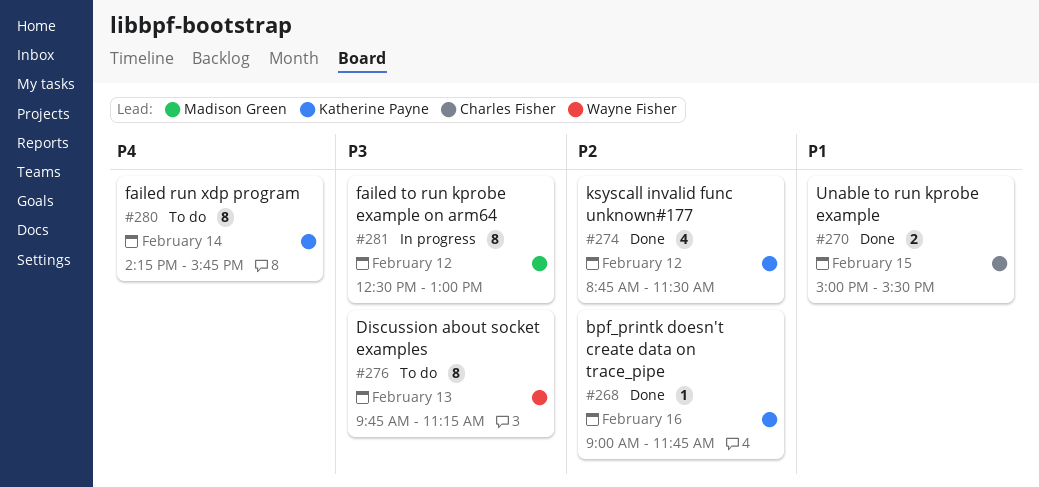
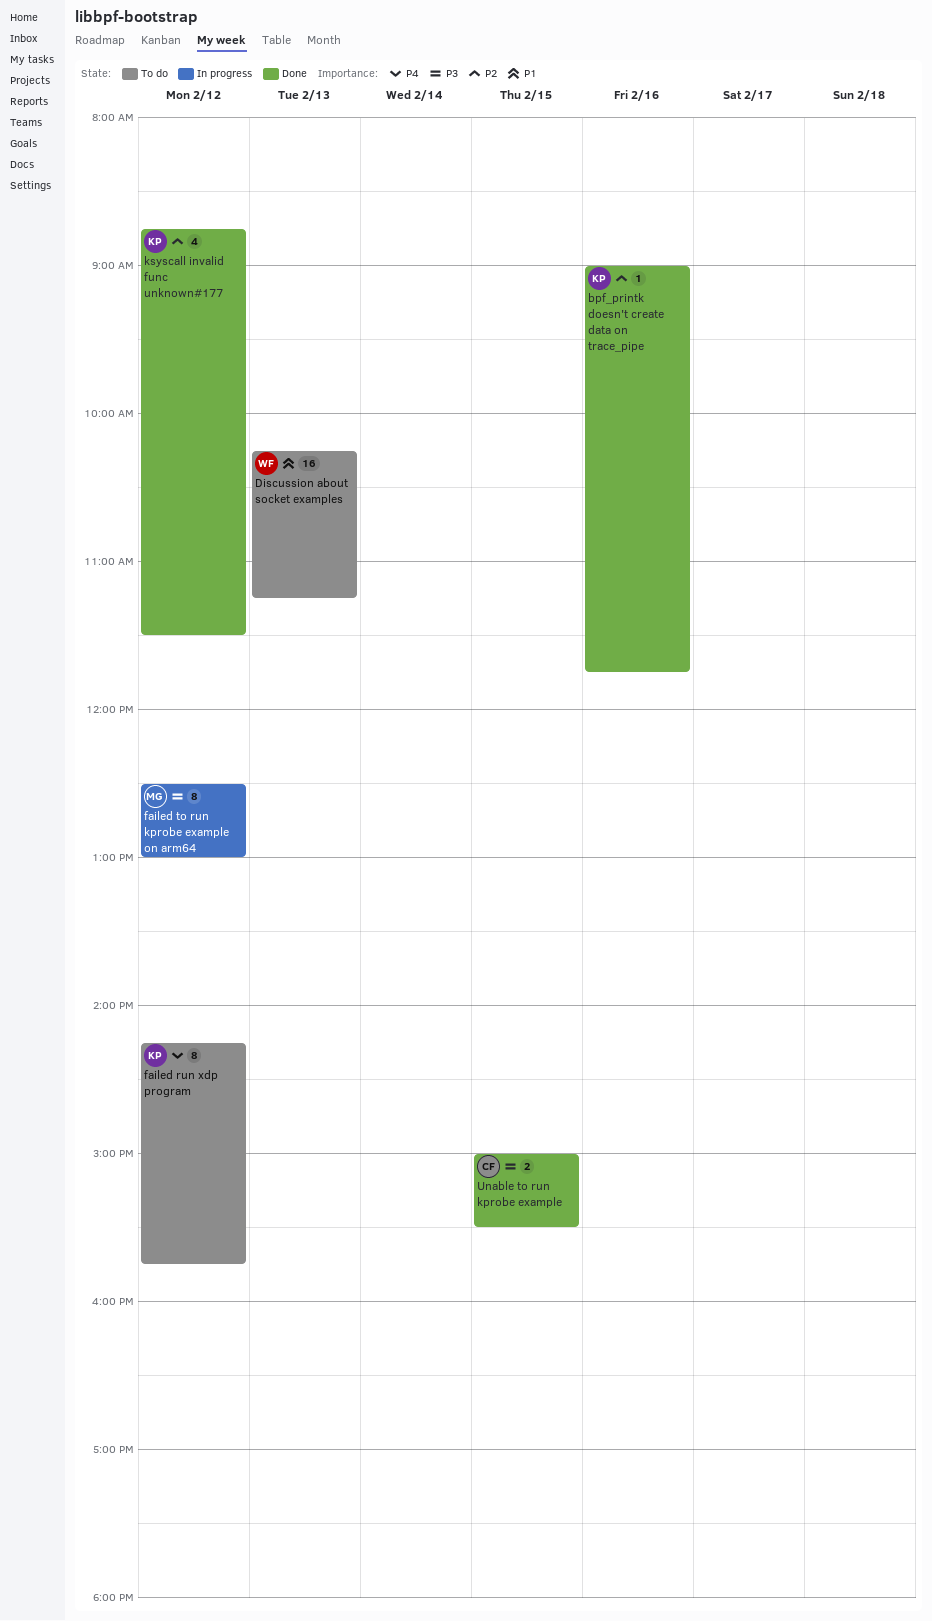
Discussion about socket examples, priority: P3 -> P1
Discussion about socket examples, estimate: 8 -> 16
Discussion about socket examples, begins: 09:45 -> 10:15
failed run xdp program, day: Feb 14 -> Feb 12
Unable to run kprobe example, priority: P1 -> P3

